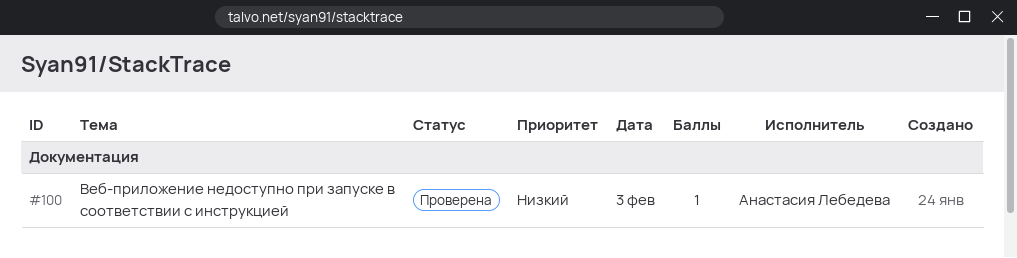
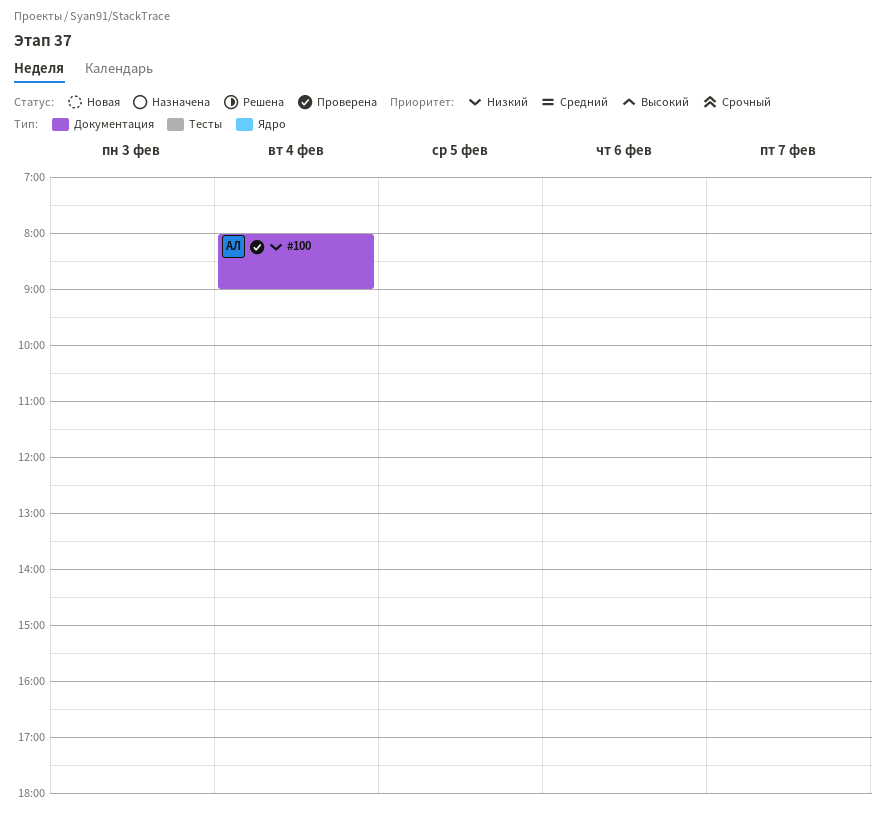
#100, day: Feb 3 -> Feb 4

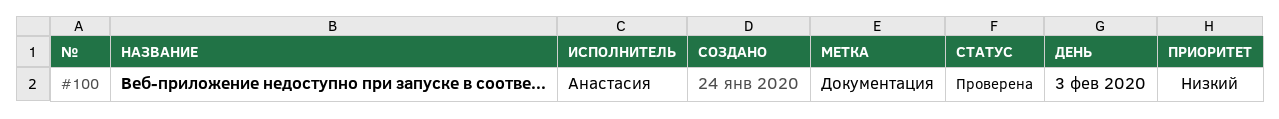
#100, day: Feb 4 -> Feb 3

